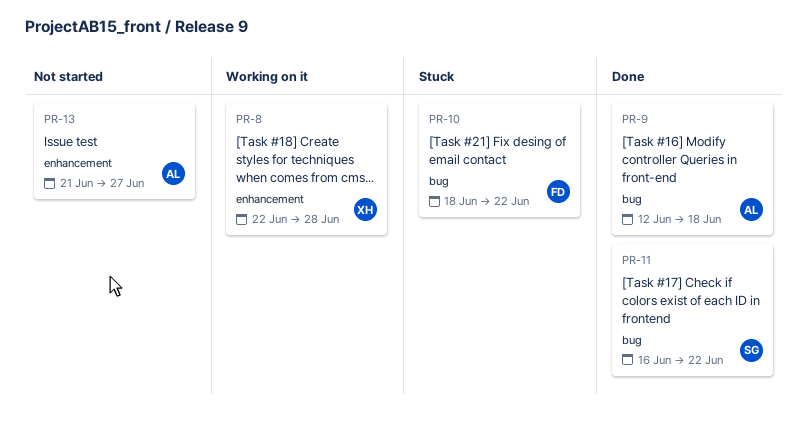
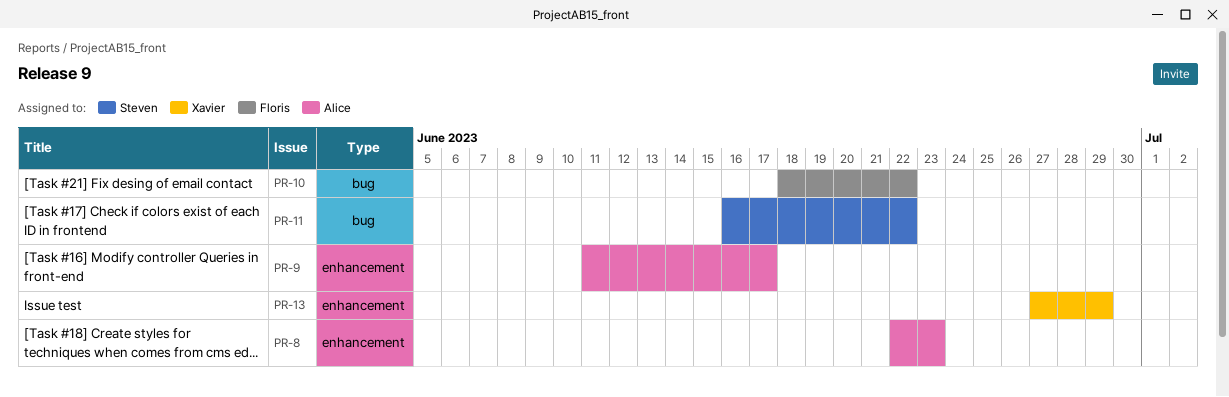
PR-8, owner: Xavier -> Alice
PR-8, due: Jun 28 -> Jun 23
PR-9, label: bug -> enhancement
PR-9, start: Jun 12 -> Jun 11
PR-9, due: Jun 18 -> Jun 17
PR-13, owner: Alice -> Xavier
PR-13, start: Jun 21 -> Jun 27
PR-13, due: Jun 27 -> Jun 29

